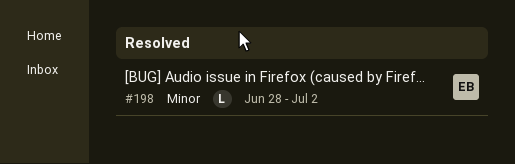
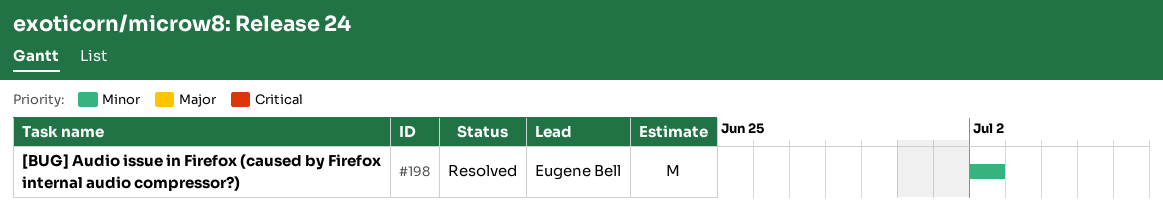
#198, estimate: L -> M
#198, start: Jun 28 -> Jul 2

